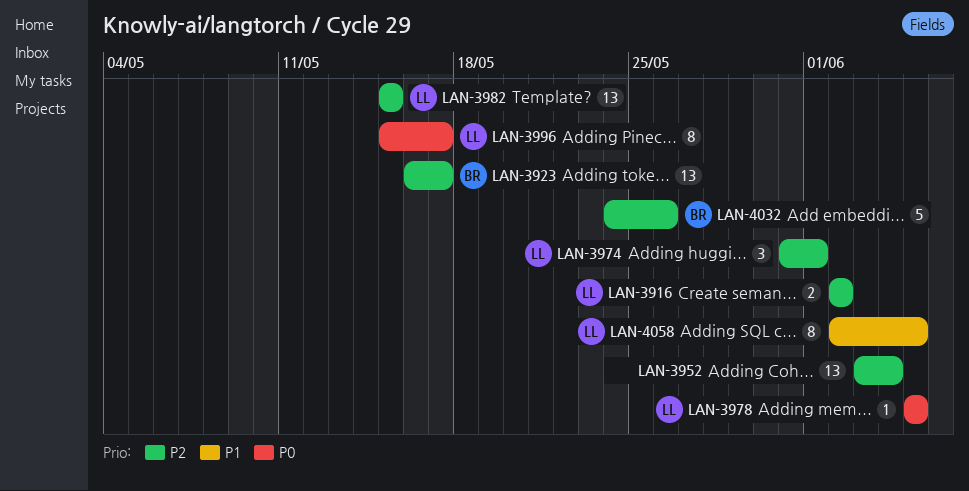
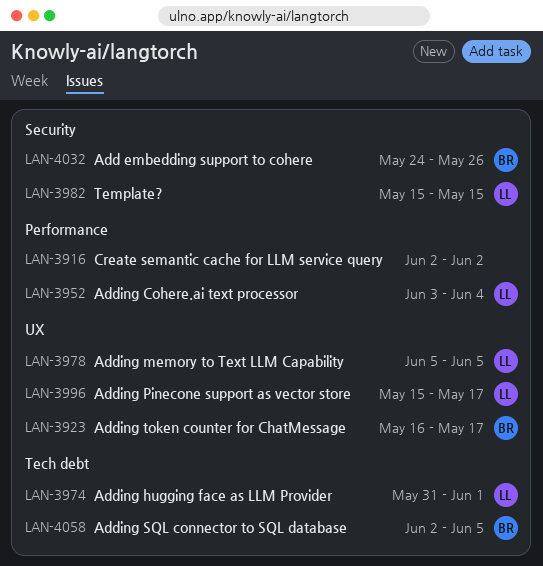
LAN-3916, owner: LL -> none
LAN-3952, owner: none -> LL
LAN-4058, owner: LL -> BR

